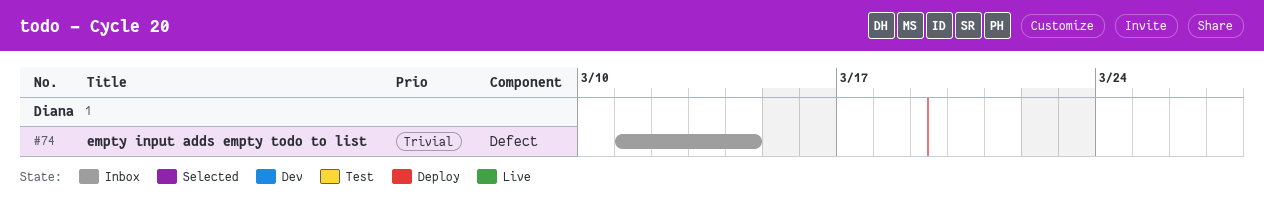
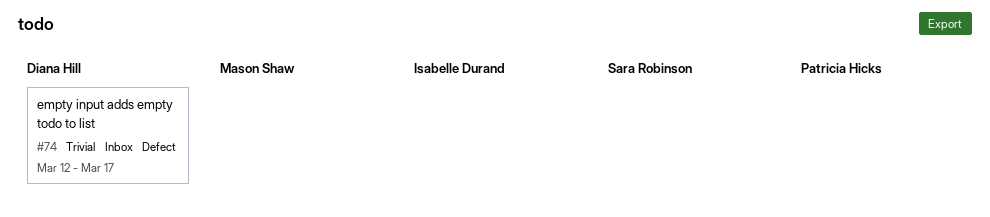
#74, start: Mar 11 -> Mar 12
#74, due: Mar 14 -> Mar 17

